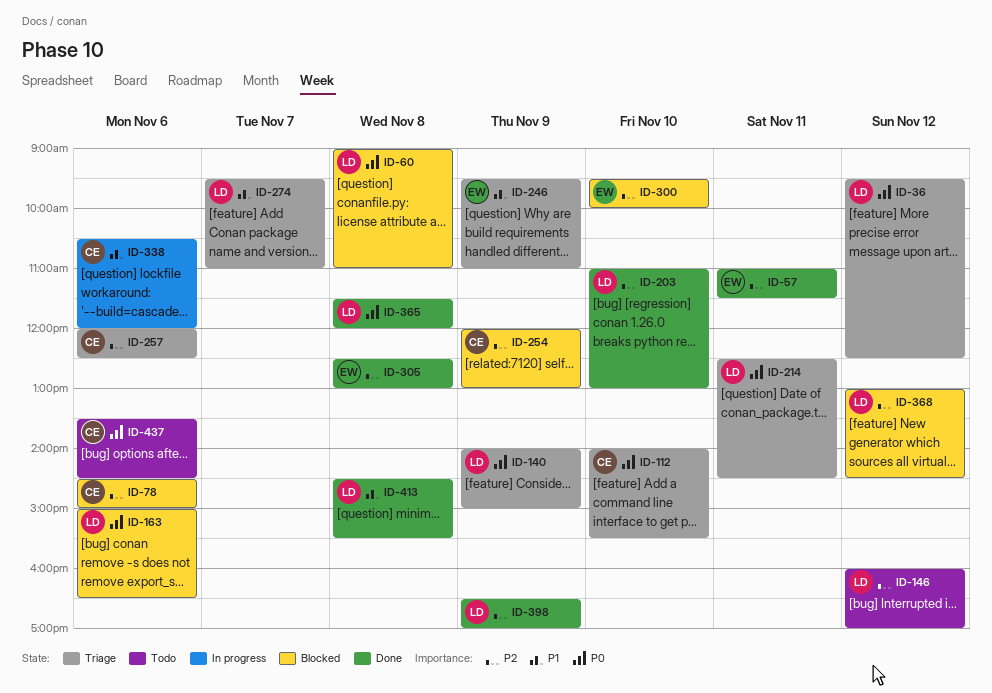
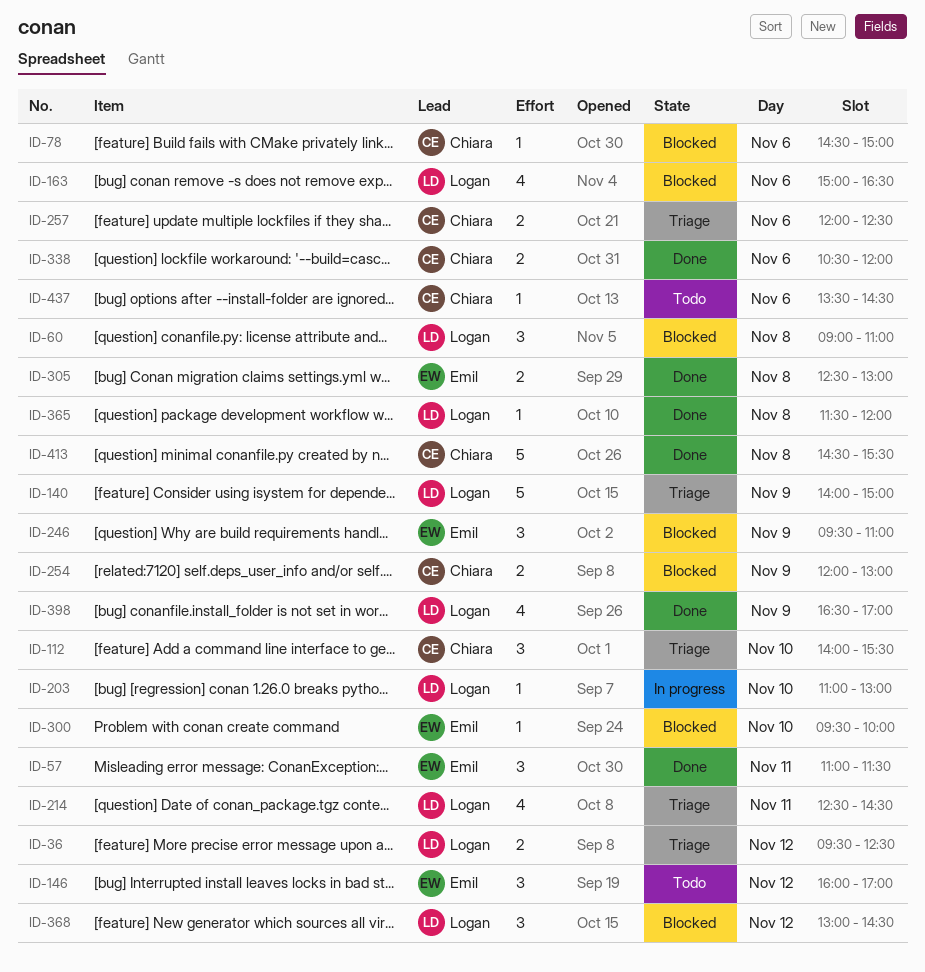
ID-146, owner: Logan -> Emil
ID-203, status: Done -> In progress
ID-246, status: Triage -> Blocked
ID-274: present -> none
ID-338, status: In progress -> Done
ID-413, owner: Logan -> Chiara

